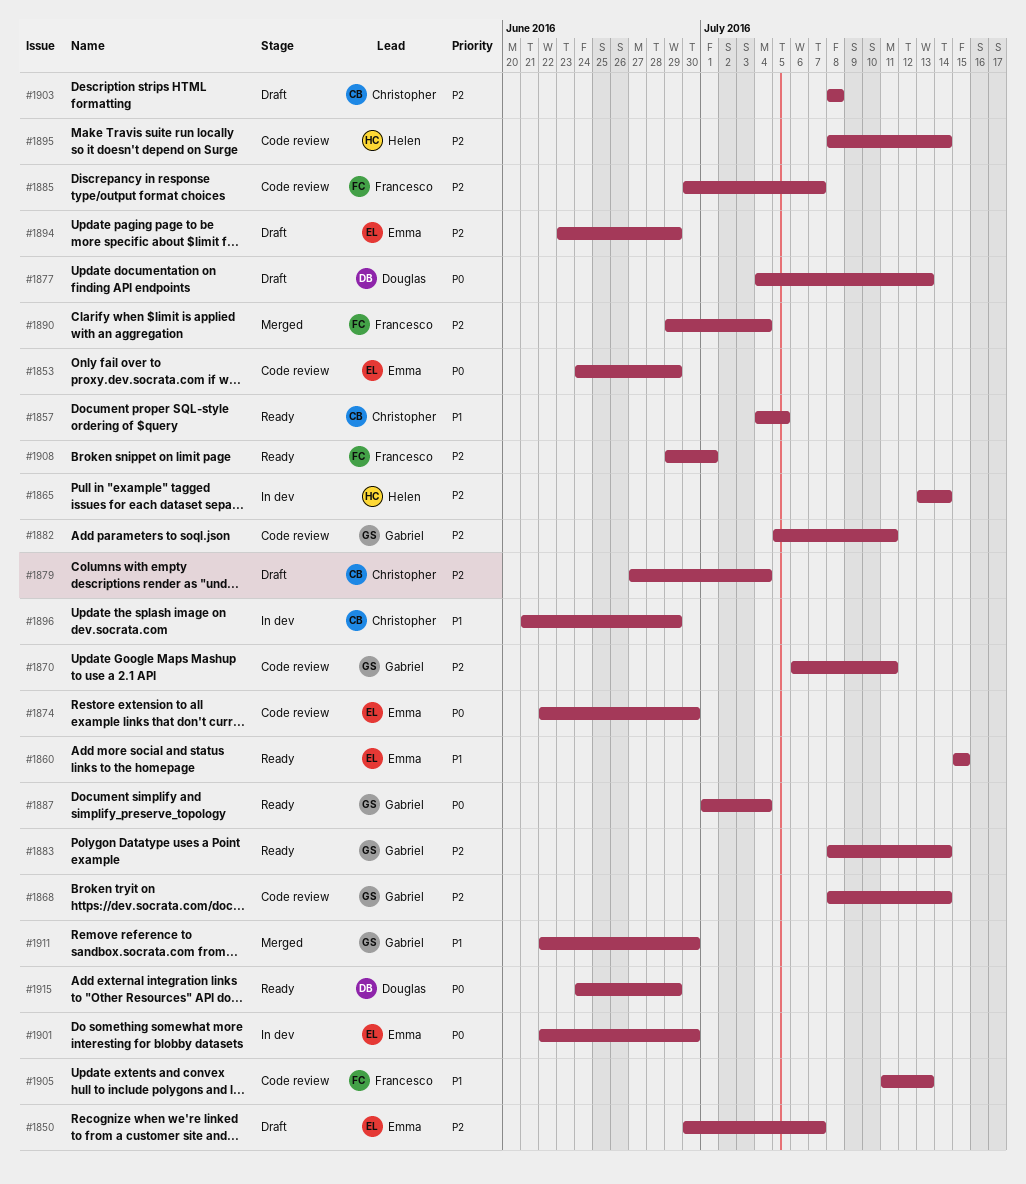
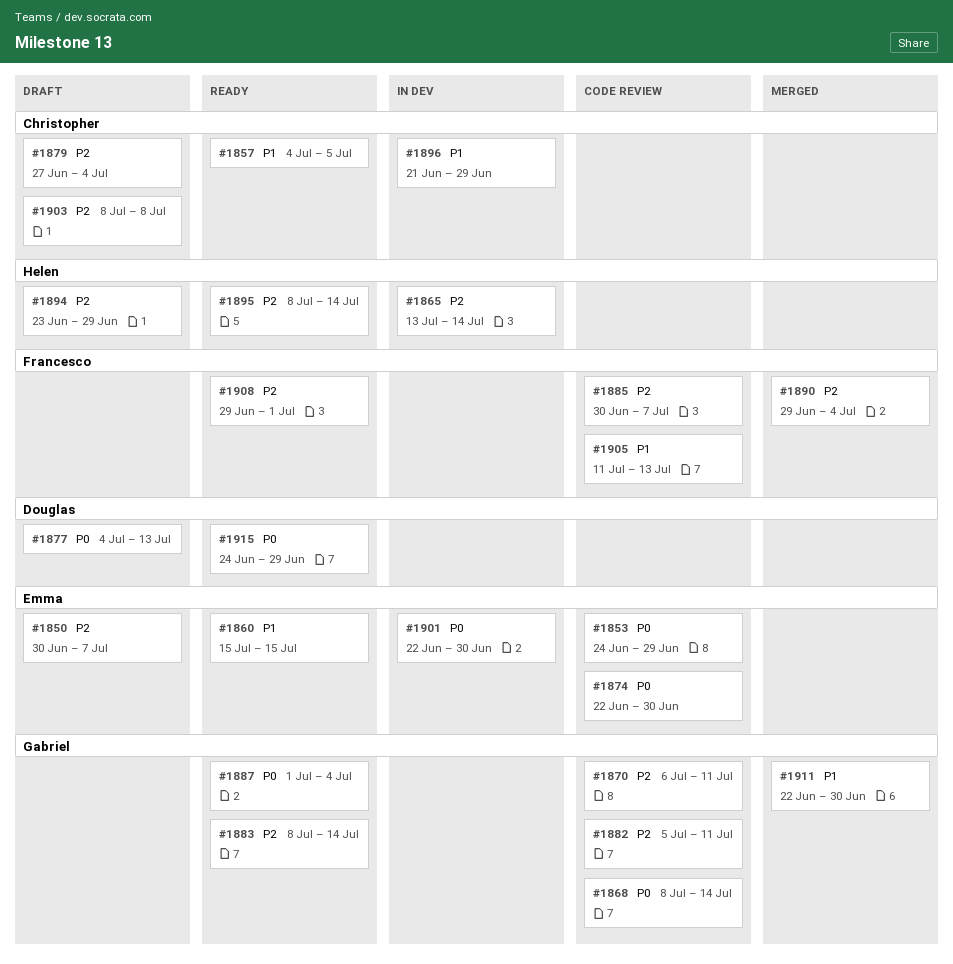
#1868, priority: P2 -> P0
#1894, owner: Emma -> Helen
#1895, status: Code review -> Ready

